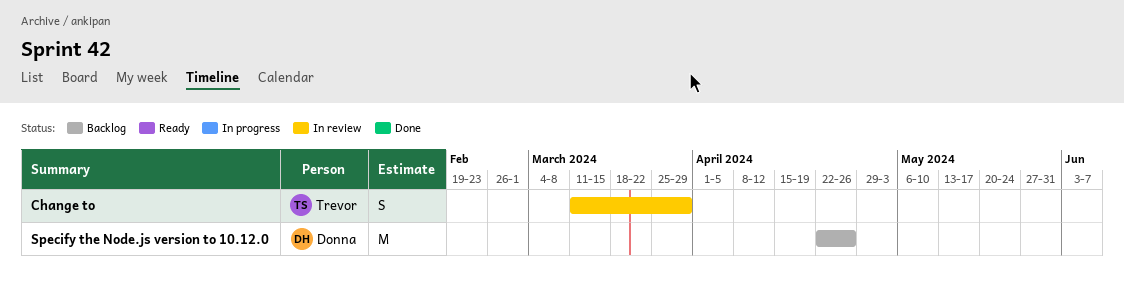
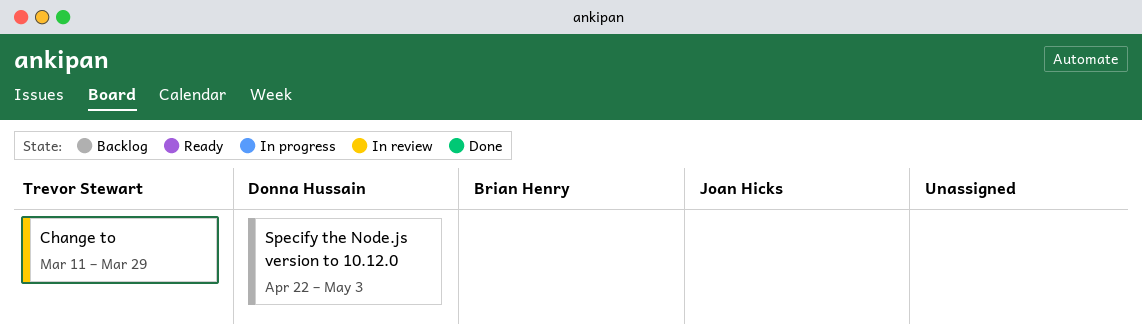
Specify the Node.js version to 10.12.0, due: Apr 26 -> May 3

